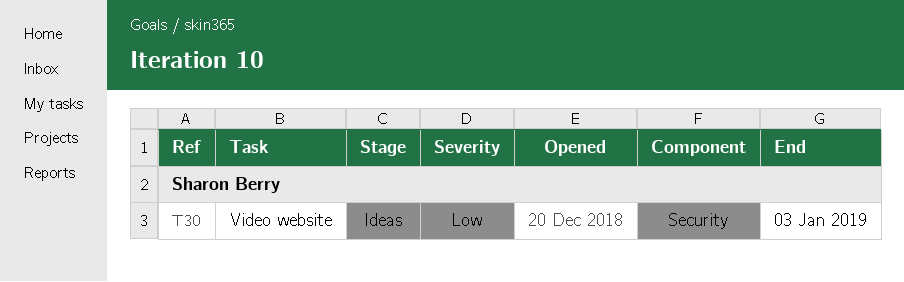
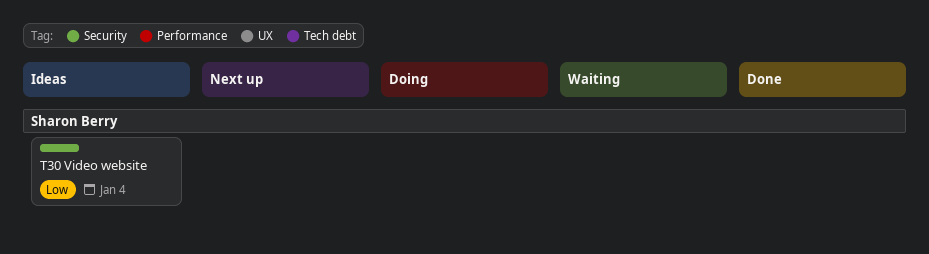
T30, due: Jan 3 -> Jan 4

